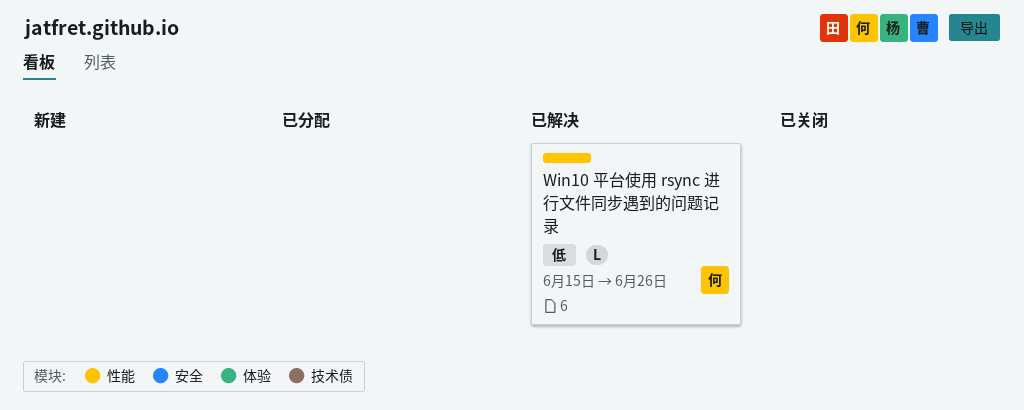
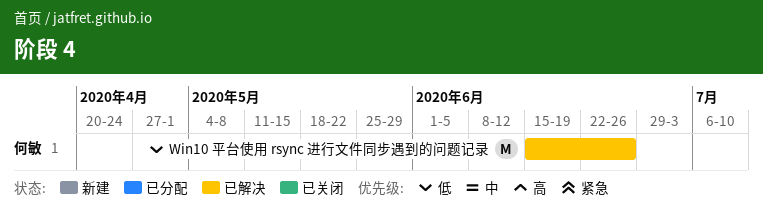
Win10 平台使用 rsync 进行文件同步遇到的问题记录, estimate: L -> M

